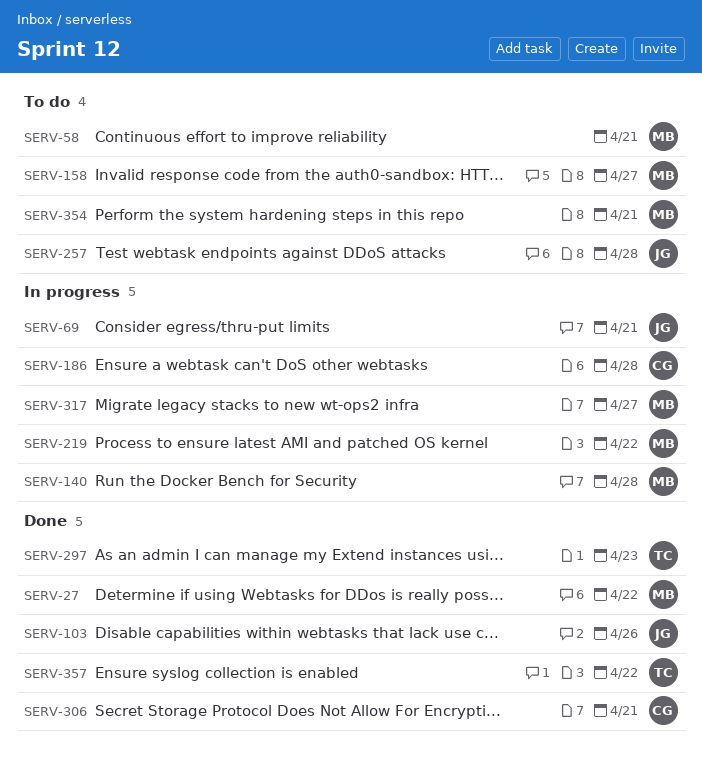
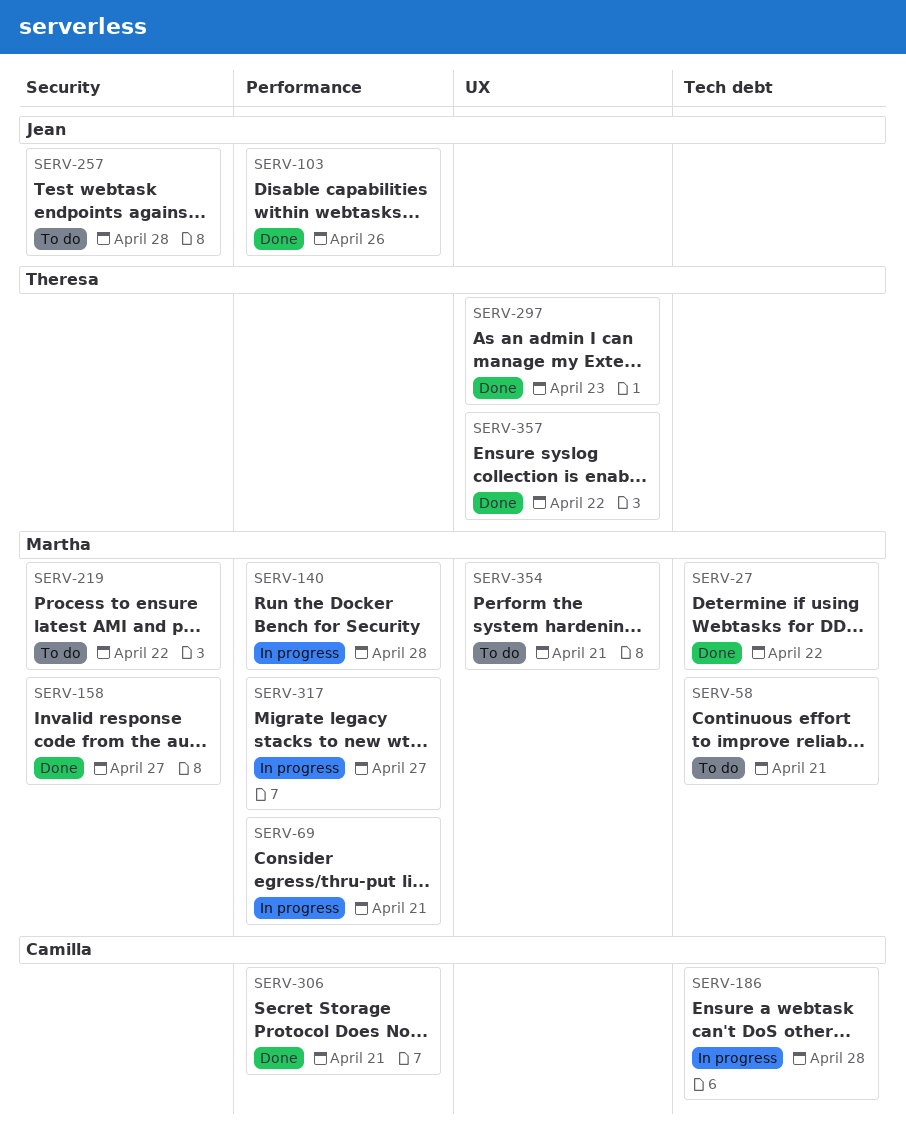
SERV-69, owner: Jean -> Martha
SERV-158, status: To do -> Done
SERV-219, status: In progress -> To do

